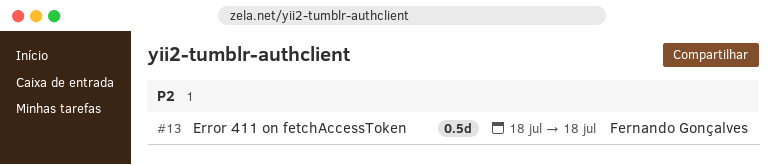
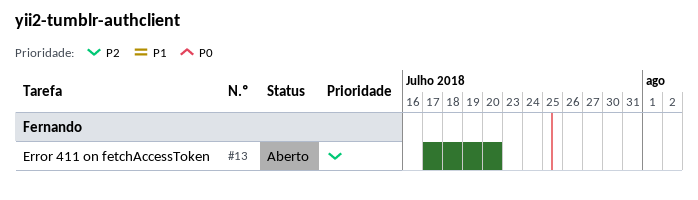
#13, start: Jul 18 -> Jul 17
#13, due: Jul 18 -> Jul 20

